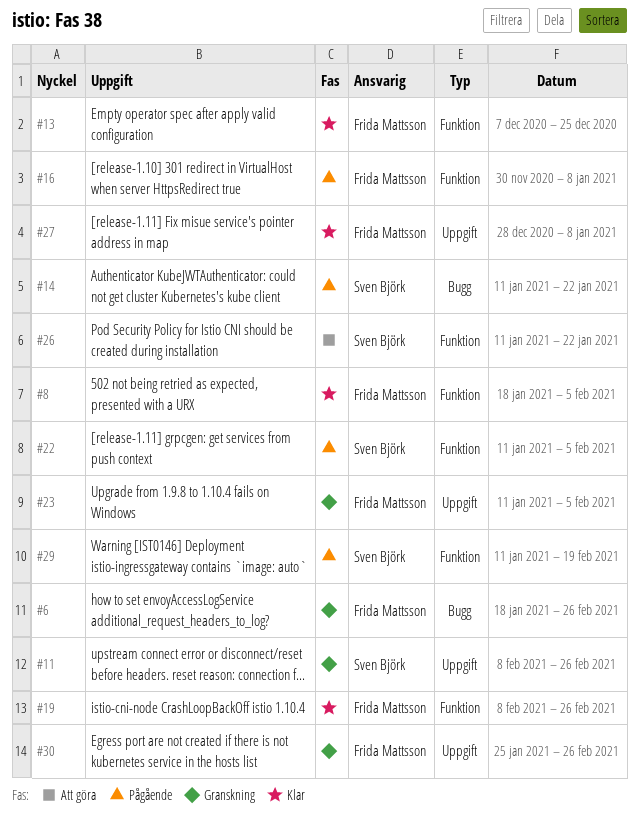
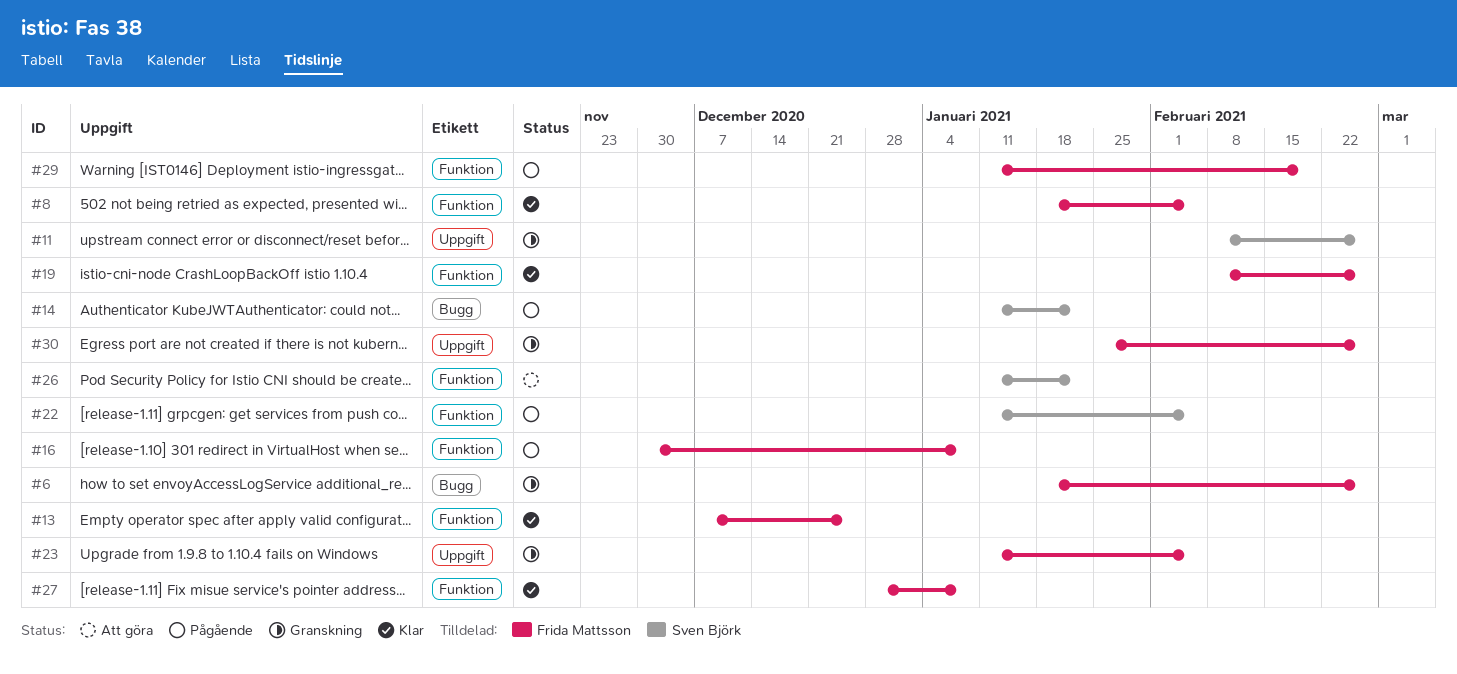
#27, label: Uppgift -> Funktion
#29, owner: Sven Björk -> Frida Mattsson

